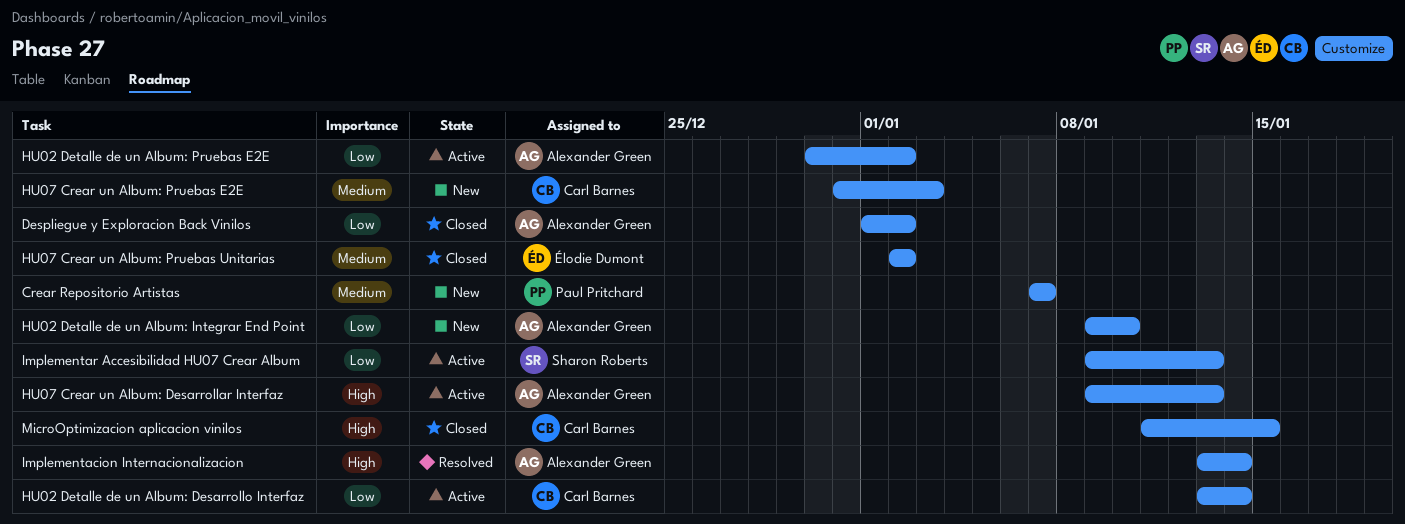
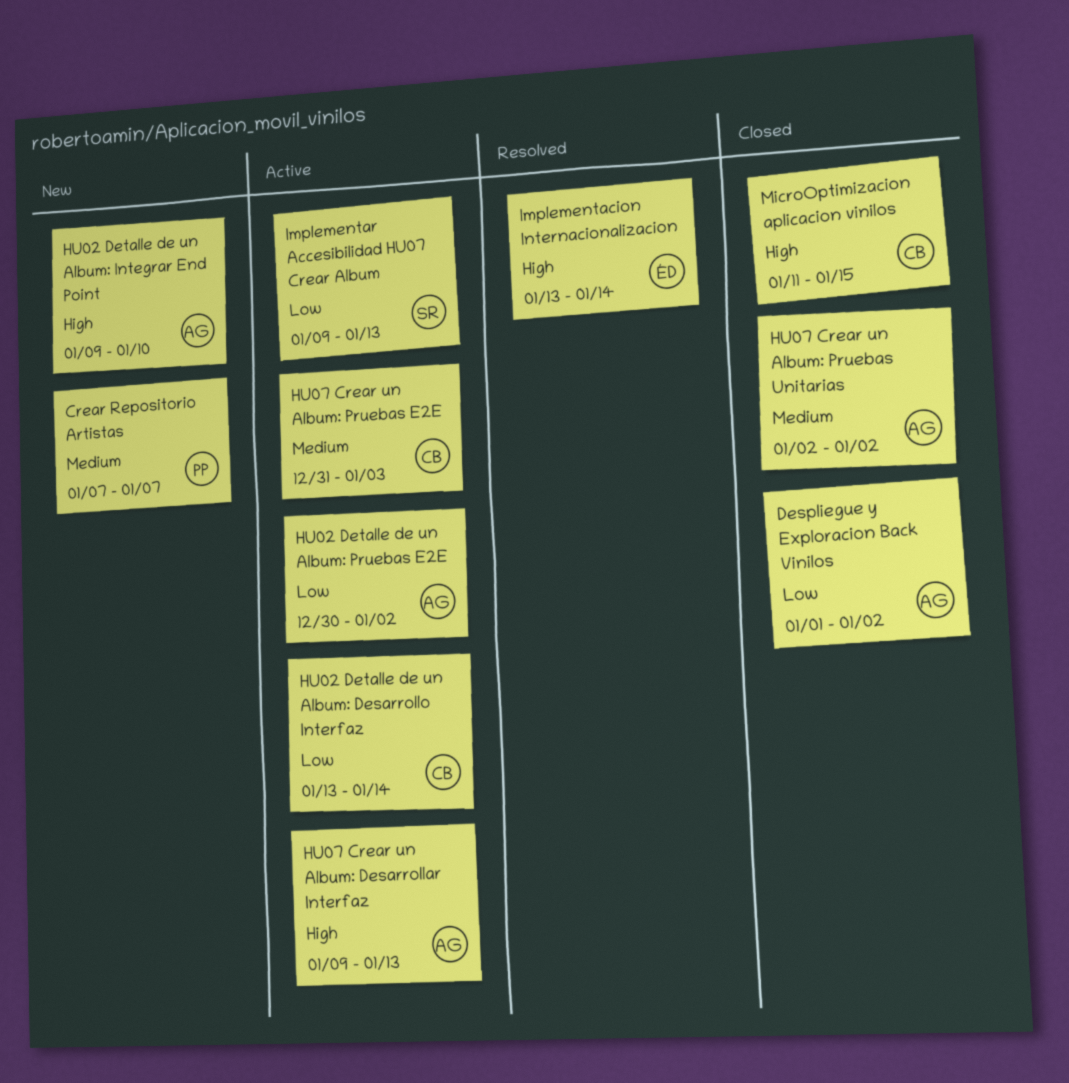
HU02 Detalle de un Album: Integrar End Point, priority: Low -> High
HU07 Crear un Album: Pruebas E2E, status: New -> Active
HU07 Crear un Album: Pruebas Unitarias, owner: Élodie Dumont -> Alexander Green
Implementacion Internacionalizacion, owner: Alexander Green -> Élodie Dumont

